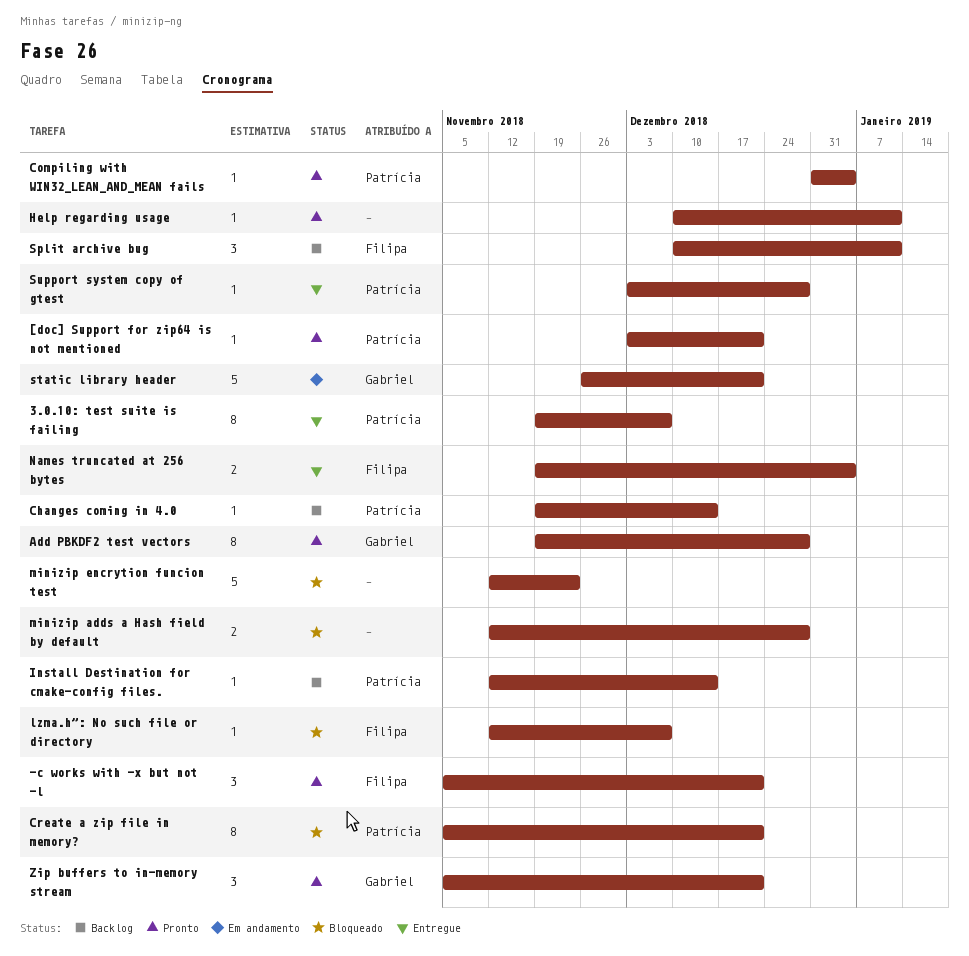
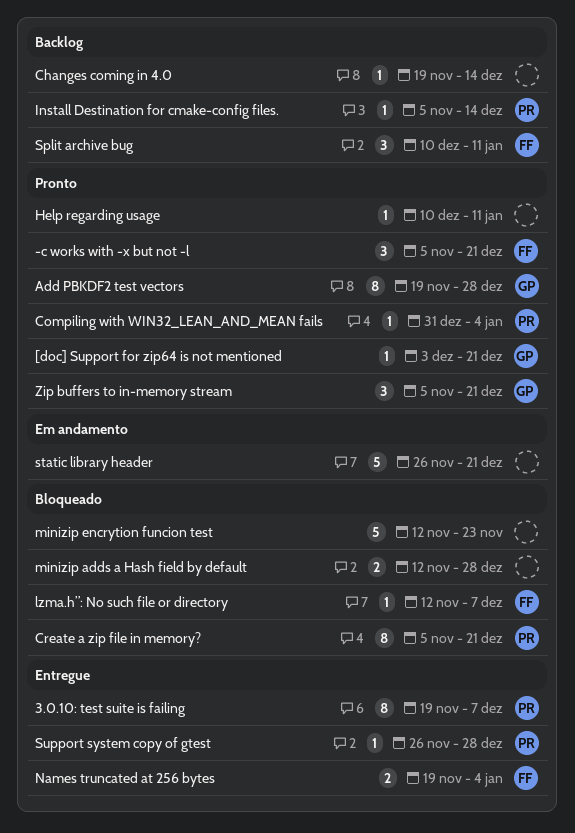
[doc] Support for zip64 is not mentioned, owner: Patrícia -> Gabriel
Changes coming in 4.0, owner: Patrícia -> none
Install Destination for cmake-config files., start: Nov 12 -> Nov 5
static library header, owner: Gabriel -> none
Support system copy of gtest, start: Dec 3 -> Nov 26

